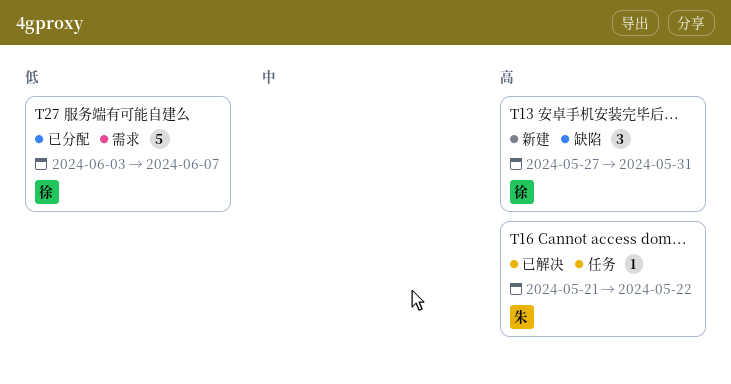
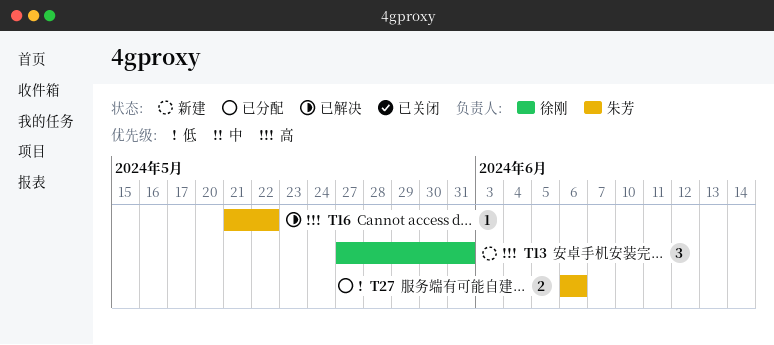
T27, owner: 徐刚 -> 朱芳
T27, estimate: 5 -> 2
T27, start: Jun 3 -> Jun 6
T27, due: Jun 7 -> Jun 6

